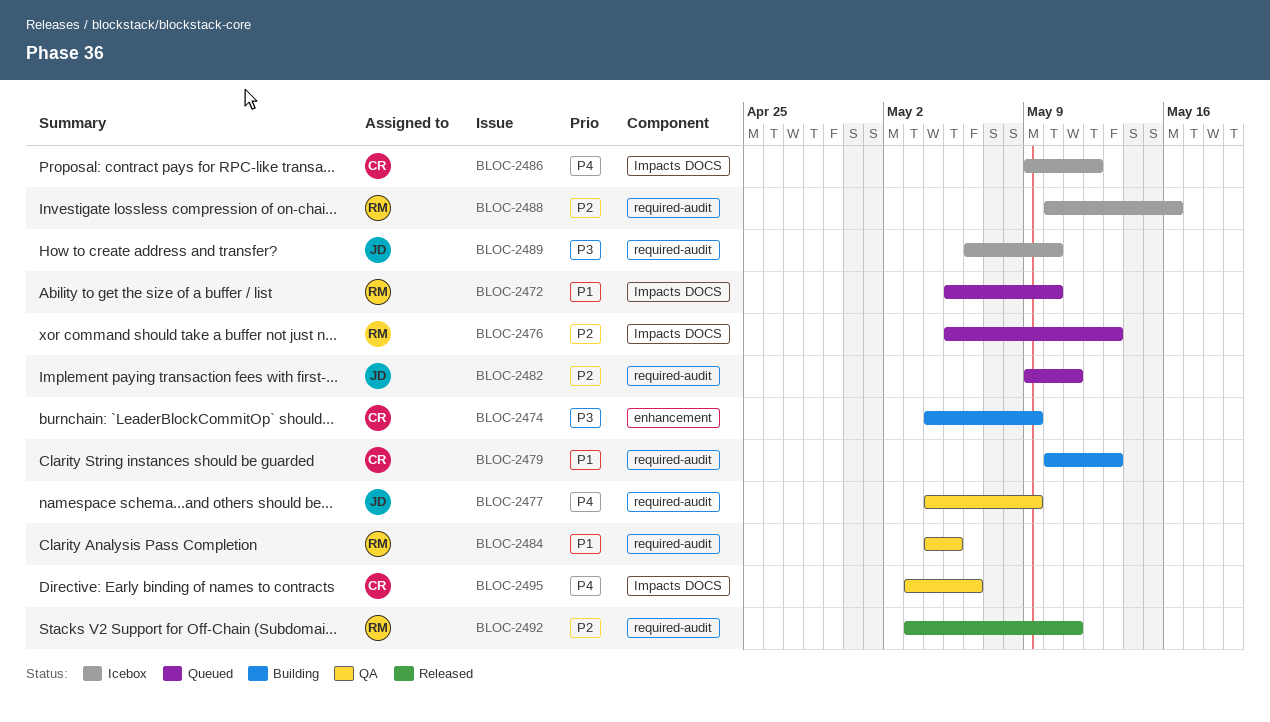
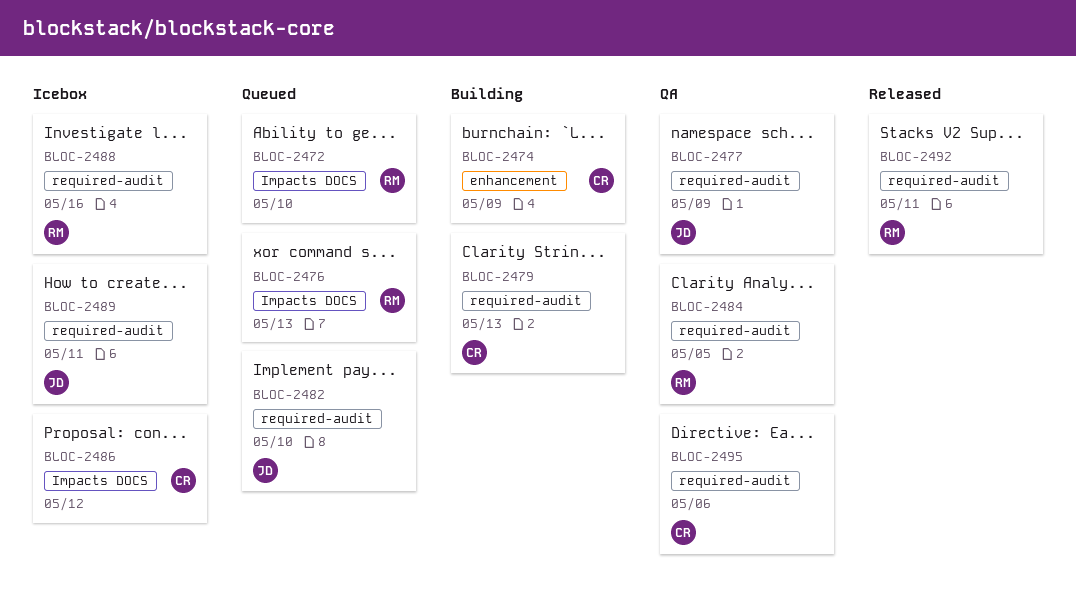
BLOC-2482, due: May 11 -> May 10
BLOC-2489, due: May 10 -> May 11
BLOC-2495, label: Impacts DOCS -> required-audit

